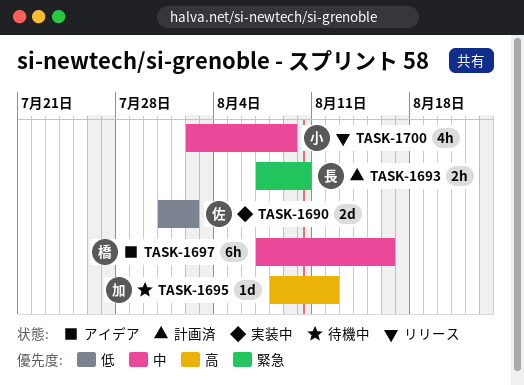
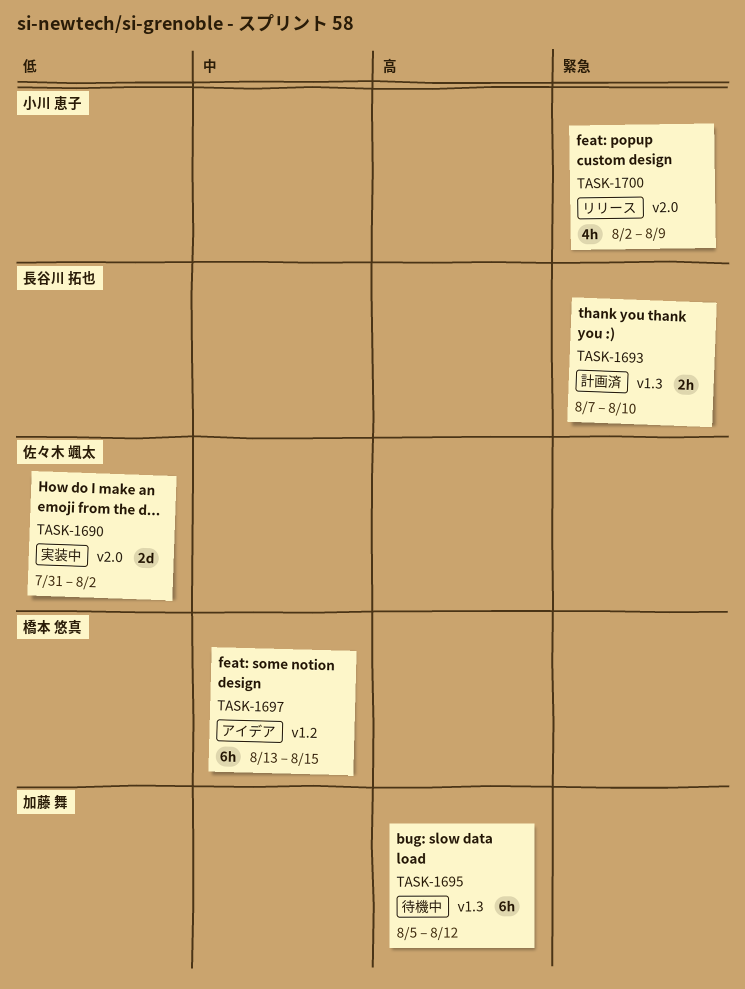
TASK-1695, estimate: 1d -> 6h
TASK-1695, start: Aug 8 -> Aug 5
TASK-1697, start: Aug 7 -> Aug 13
TASK-1697, due: Aug 16 -> Aug 15
TASK-1700, priority: 中 -> 緊急

